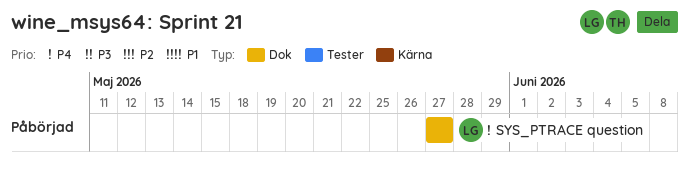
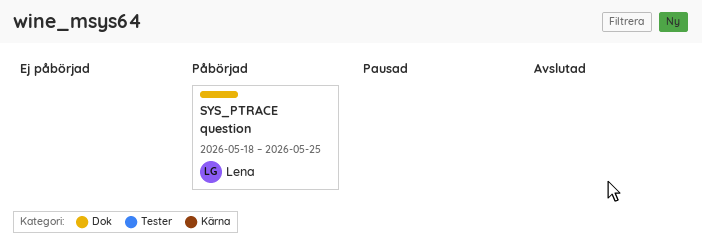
SYS_PTRACE question, start: May 27 -> May 18
SYS_PTRACE question, due: May 27 -> May 25

